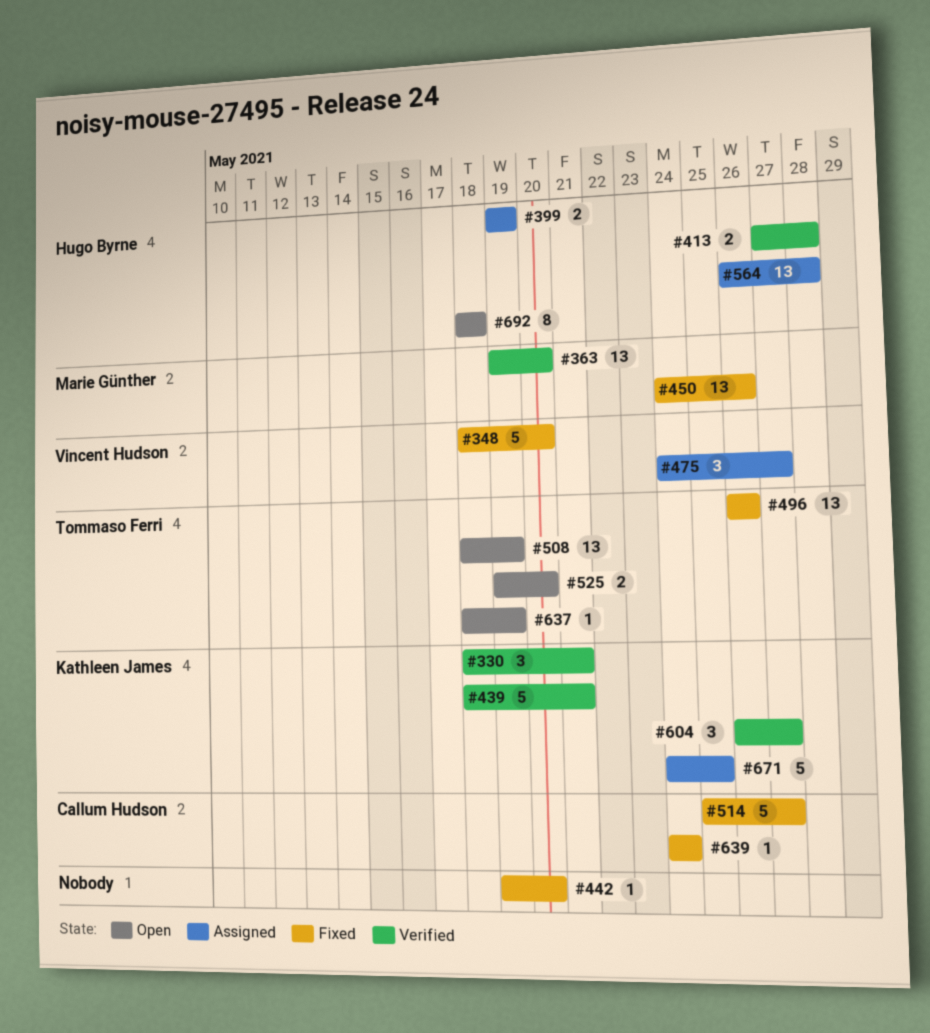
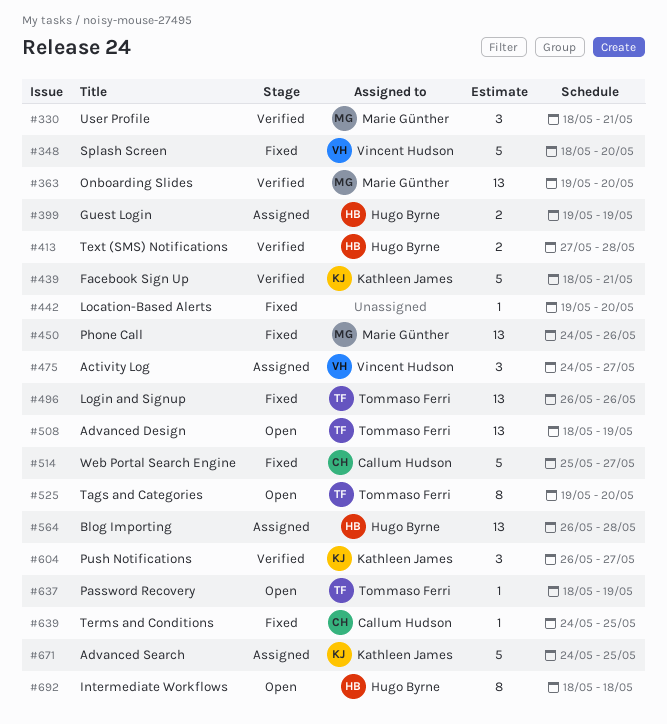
#330, owner: Kathleen James -> Marie Günther
#525, estimate: 2 -> 8
#639, due: May 24 -> May 25

